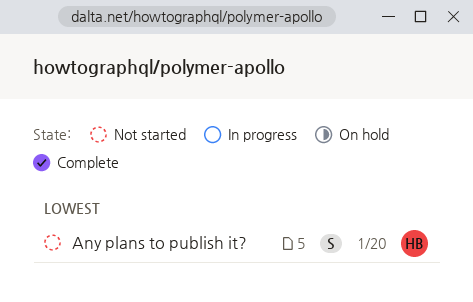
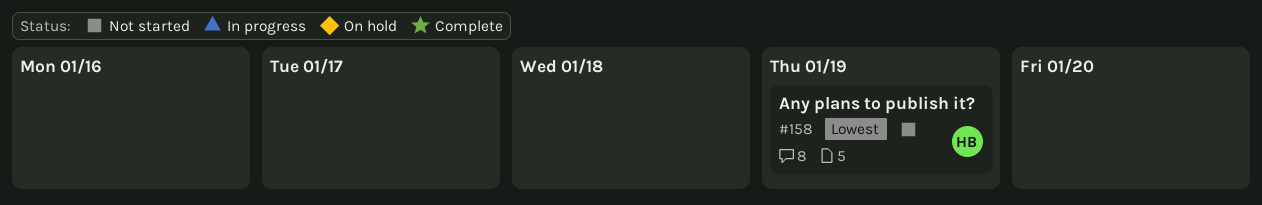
Any plans to publish it?, due: Jan 20 -> Jan 19

